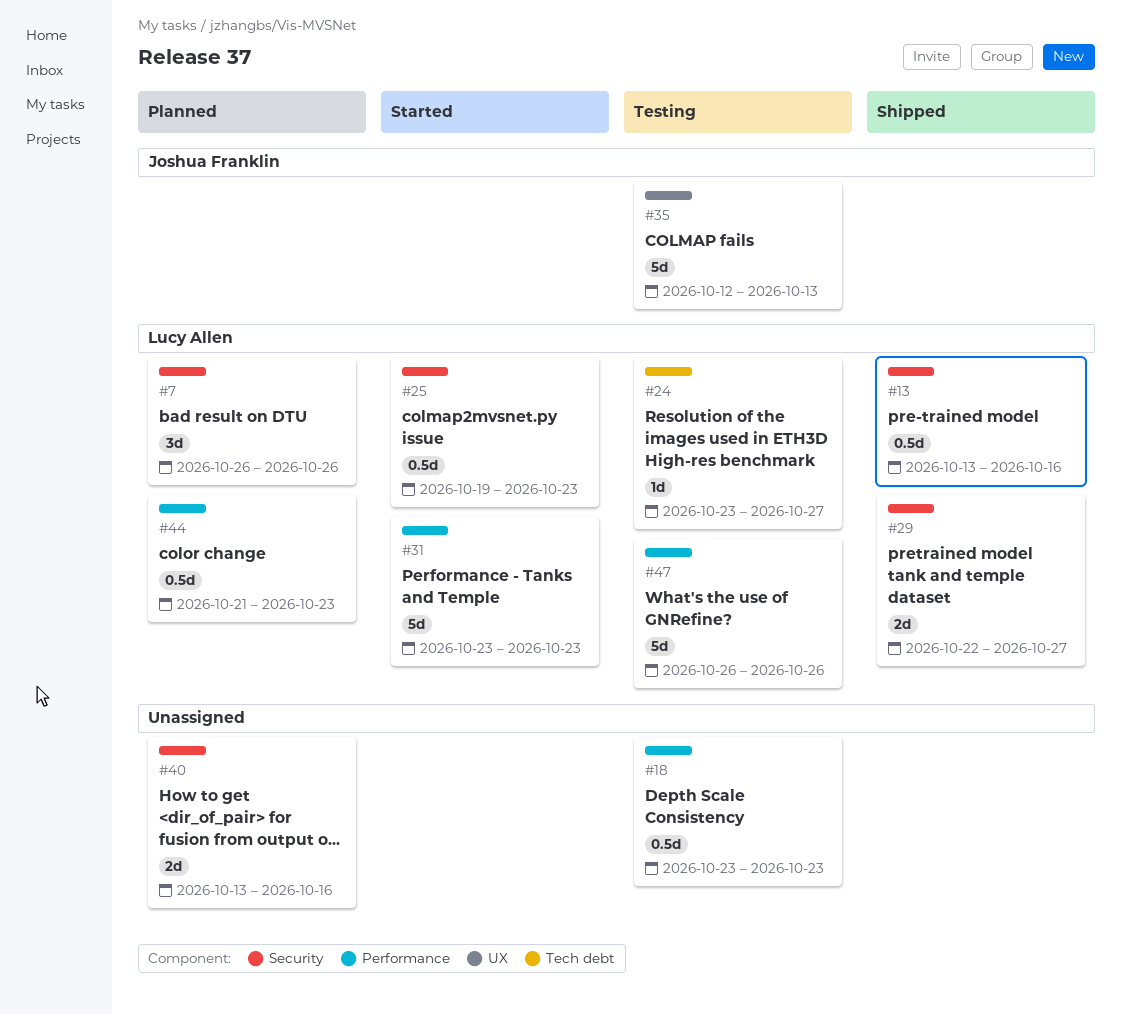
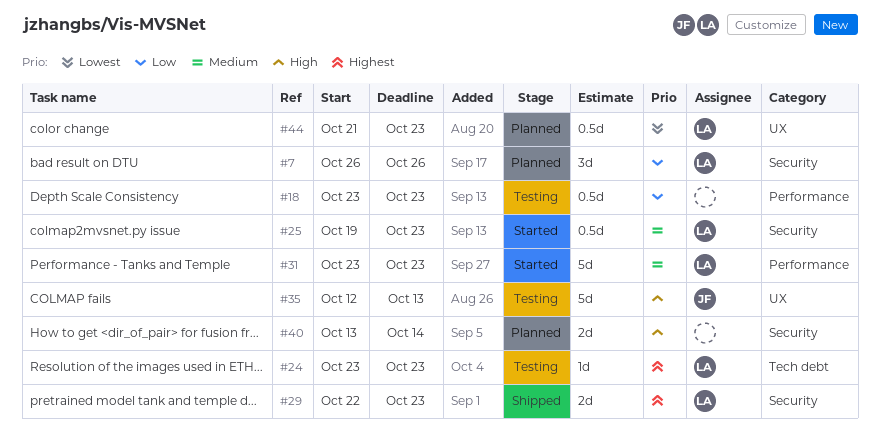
#13: present -> none
#24, due: Oct 27 -> Oct 23
#29, due: Oct 27 -> Oct 23
#40, due: Oct 16 -> Oct 14
#44, label: Performance -> UX
#47: present -> none

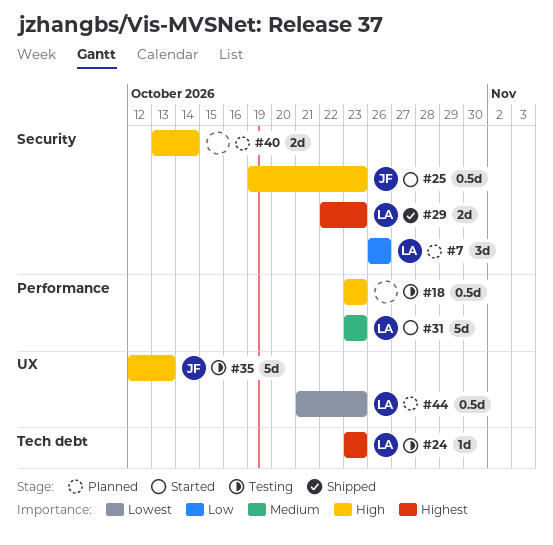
#18, priority: Low -> High
#25, owner: LA -> JF
#25, priority: Medium -> High

